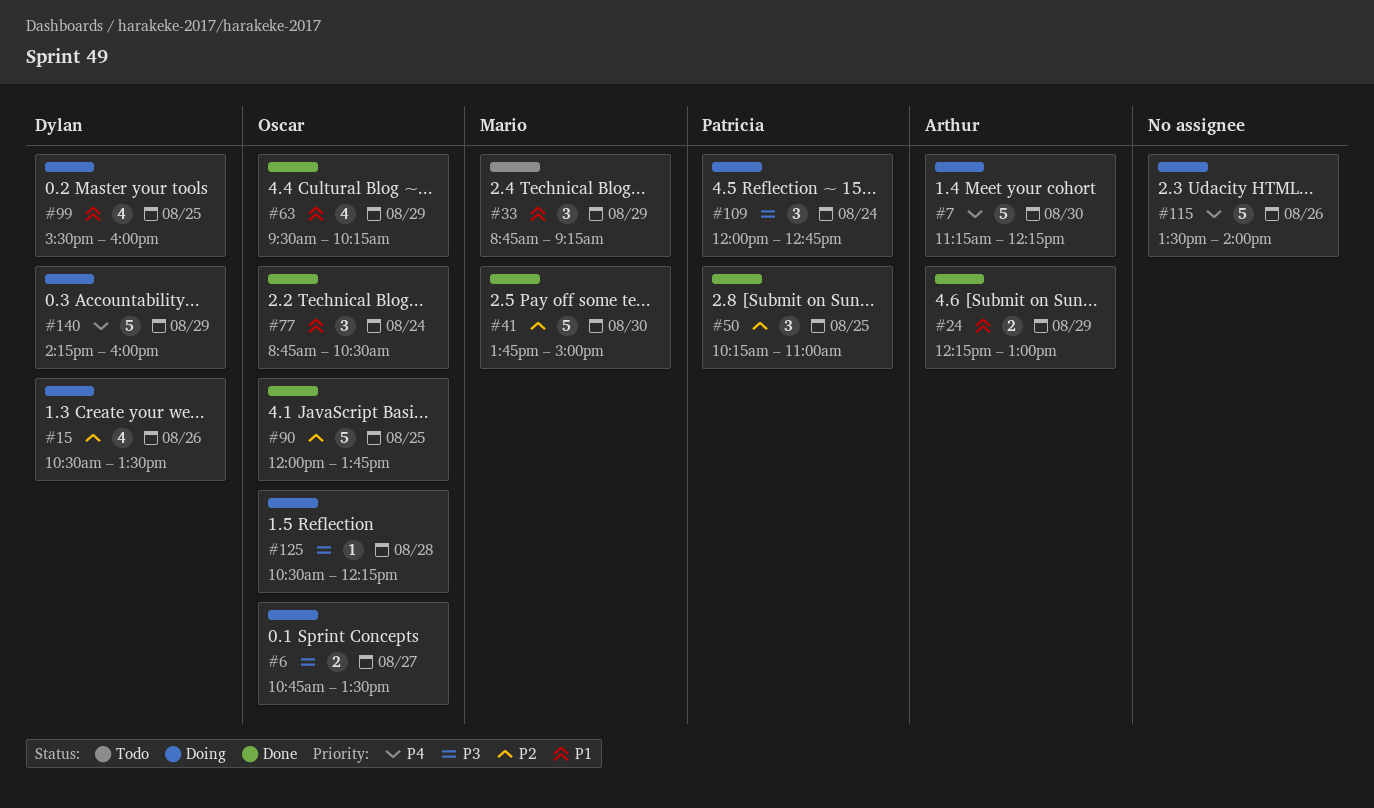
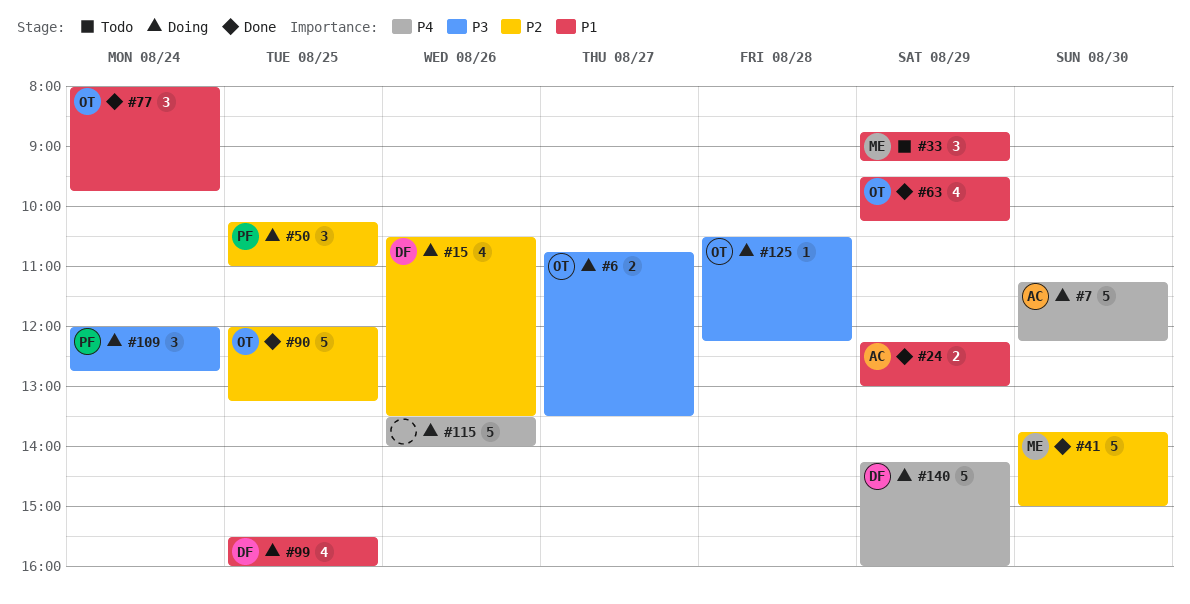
#50, status: Done -> Doing
#77, begins: 08:45 -> 08:00
#77, ends: 10:30 -> 09:45
#90, ends: 13:45 -> 13:15

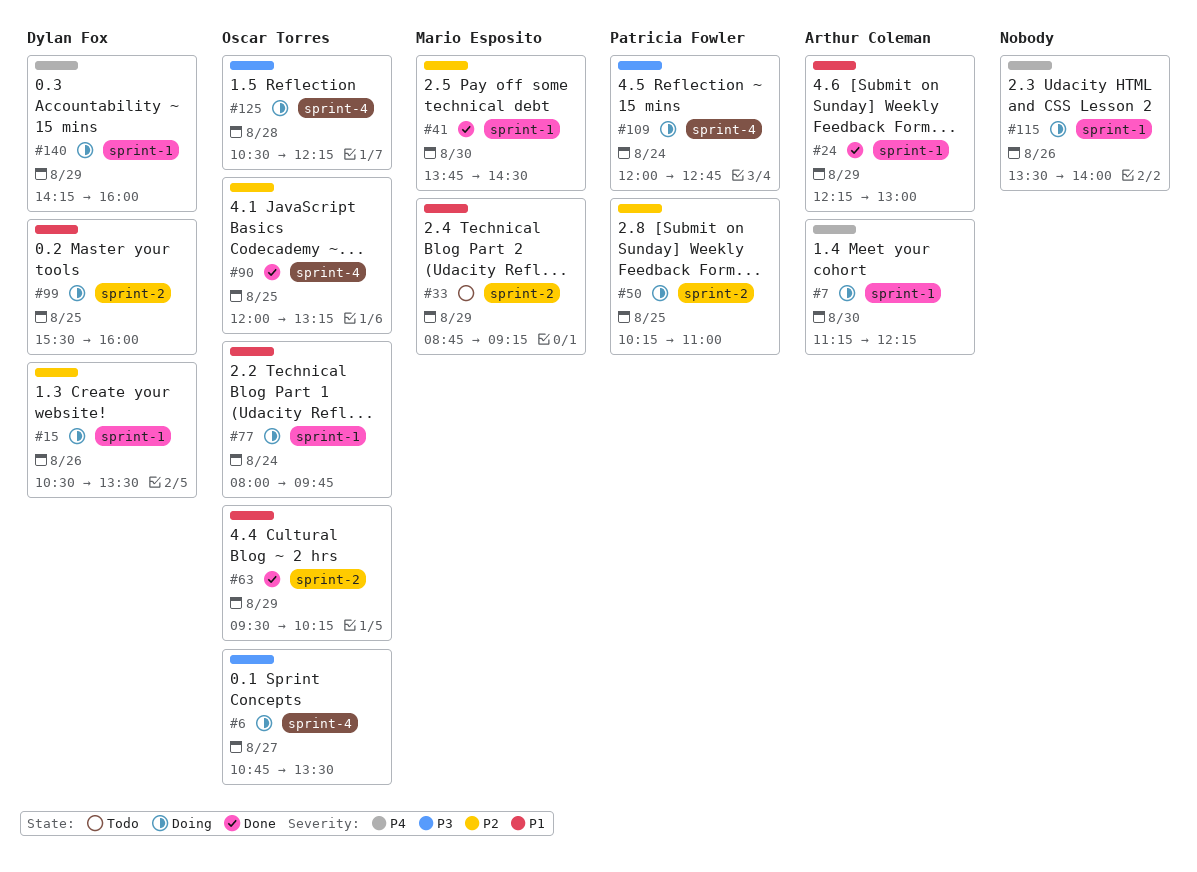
#41, ends: 15:00 -> 14:30
#77, status: Done -> Doing

